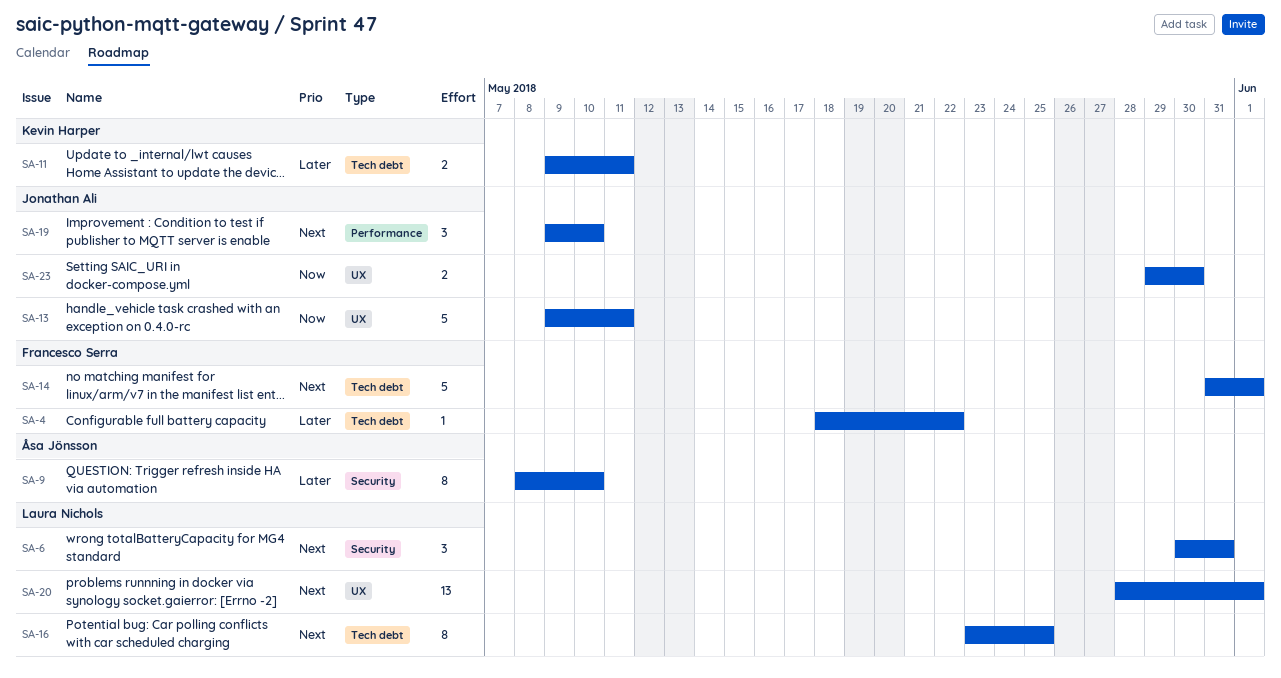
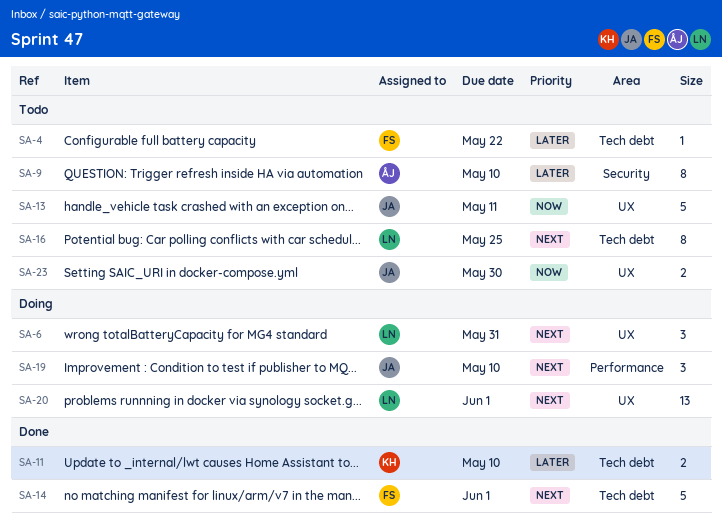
SA-6, label: Security -> UX
SA-11, due: May 11 -> May 10

